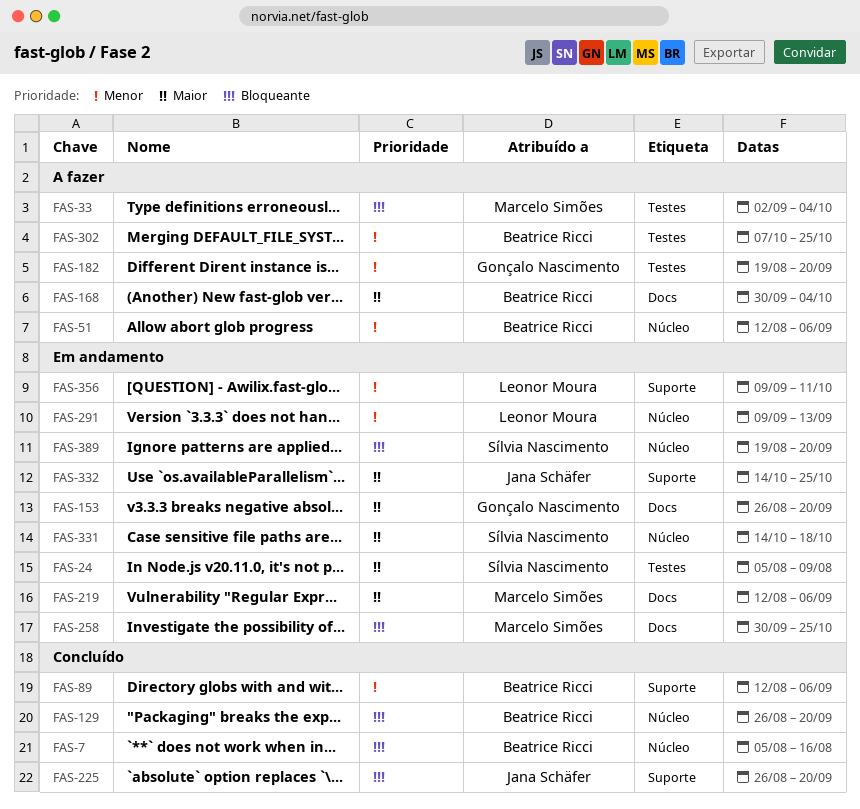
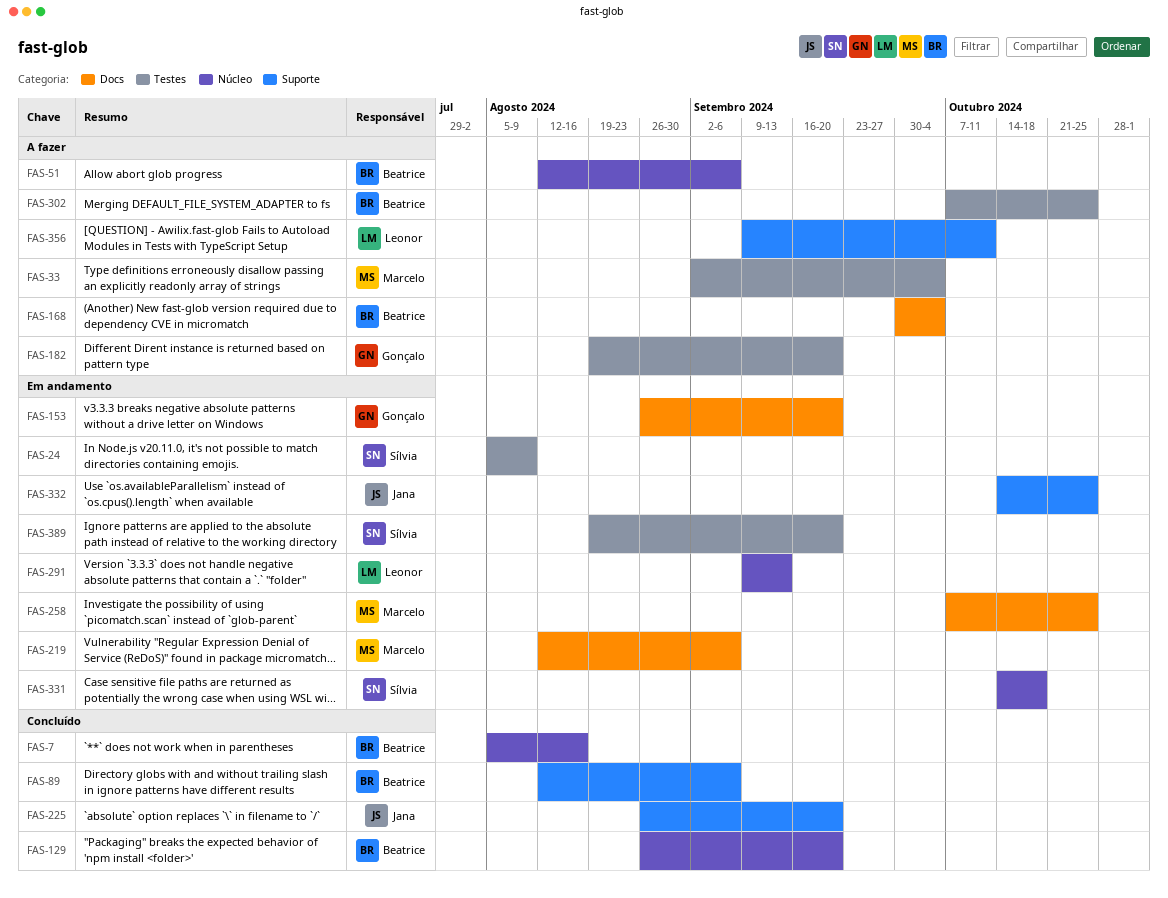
FAS-258, start: Sep 30 -> Oct 7
FAS-356, status: Em andamento -> A fazer
FAS-389, label: Núcleo -> Testes

